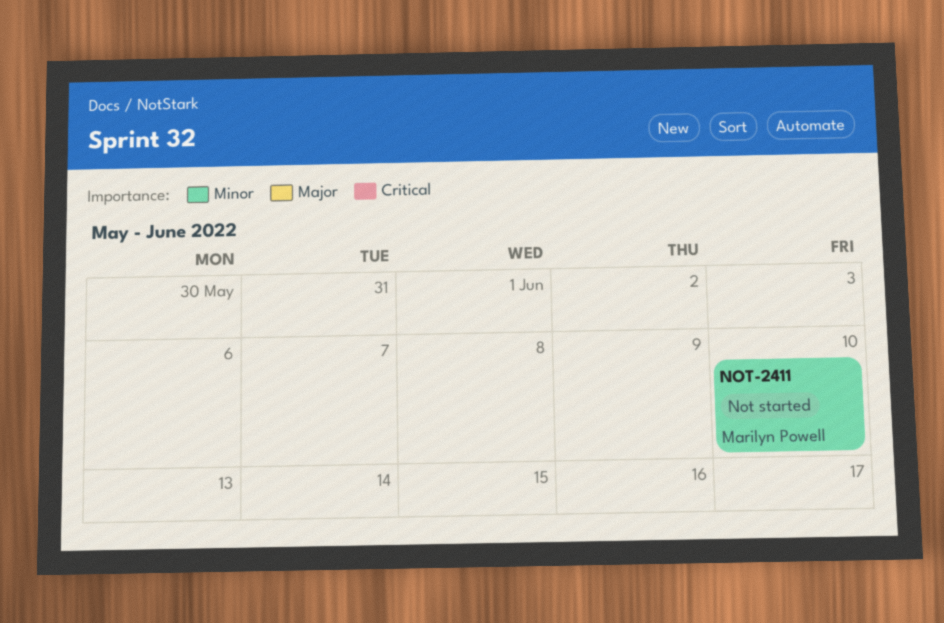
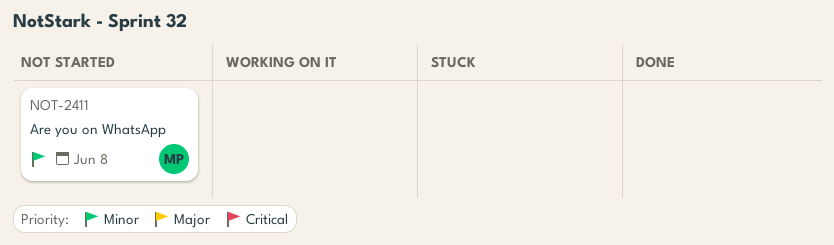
NOT-2411, due: Jun 10 -> Jun 8

